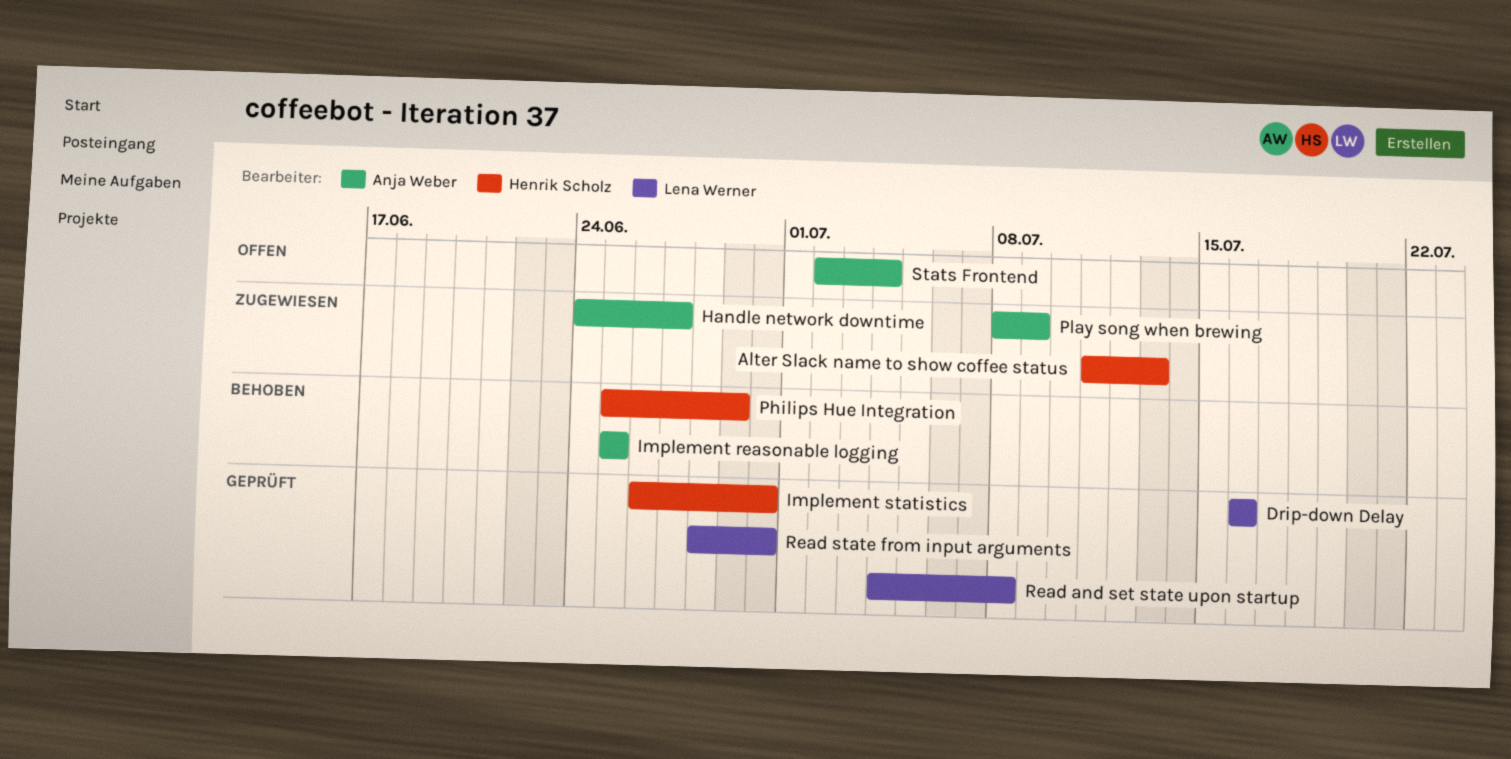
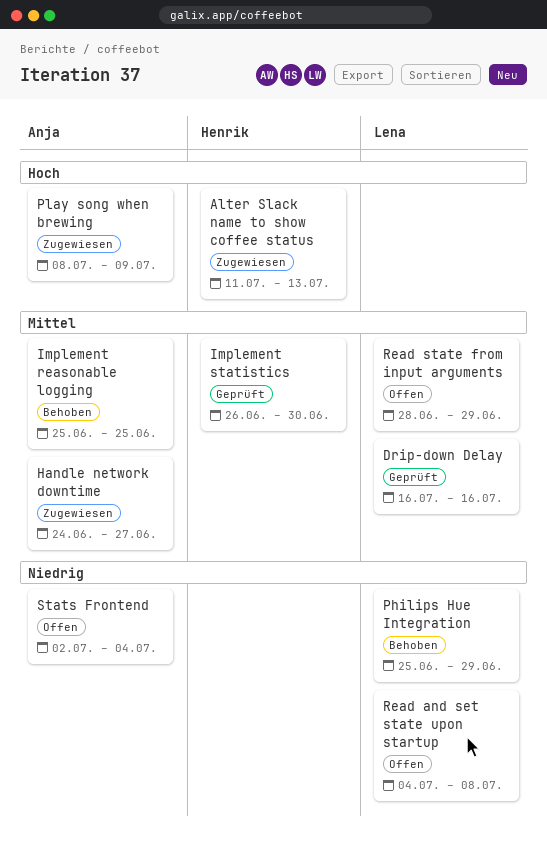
Philips Hue Integration, owner: Henrik Scholz -> Lena Werner
Read and set state upon startup, status: Geprüft -> Offen
Read state from input arguments, status: Geprüft -> Offen
Read state from input arguments, due: Jun 30 -> Jun 29

